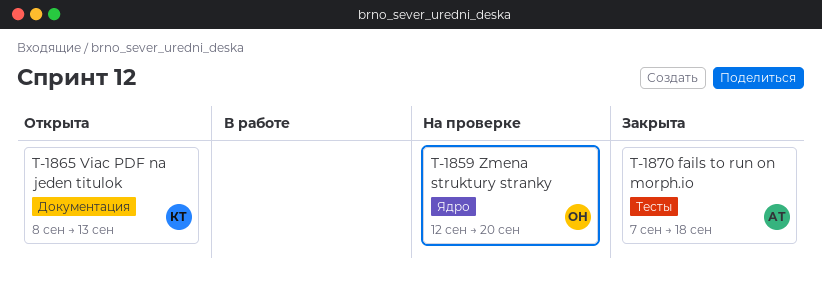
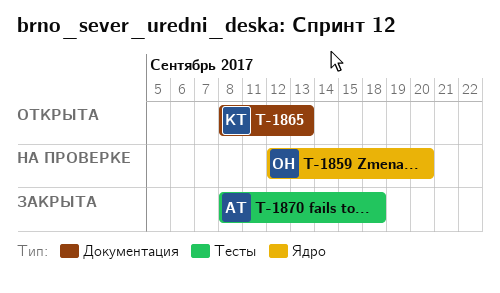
T-1870, start: Sep 7 -> Sep 8

